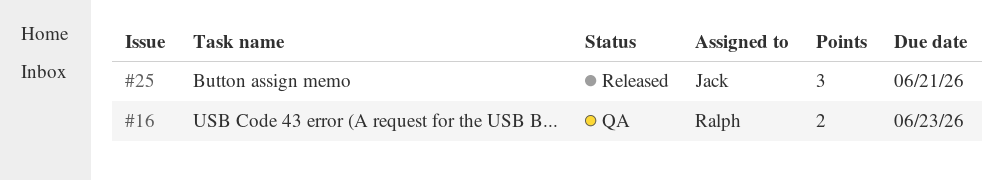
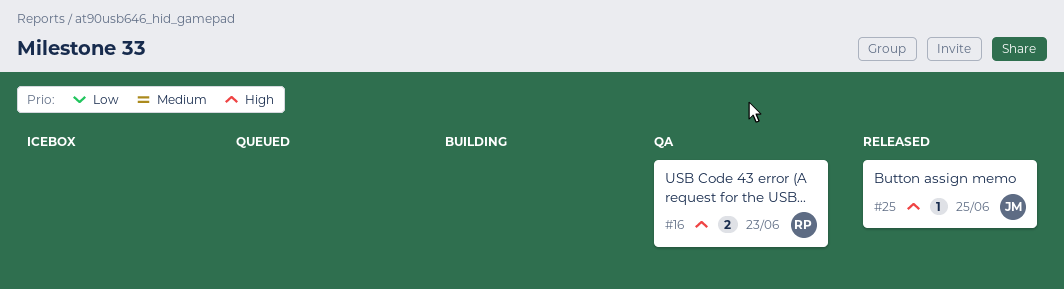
#25, estimate: 3 -> 1
#25, due: Jun 21 -> Jun 25

